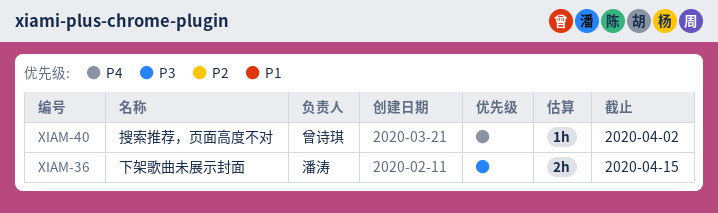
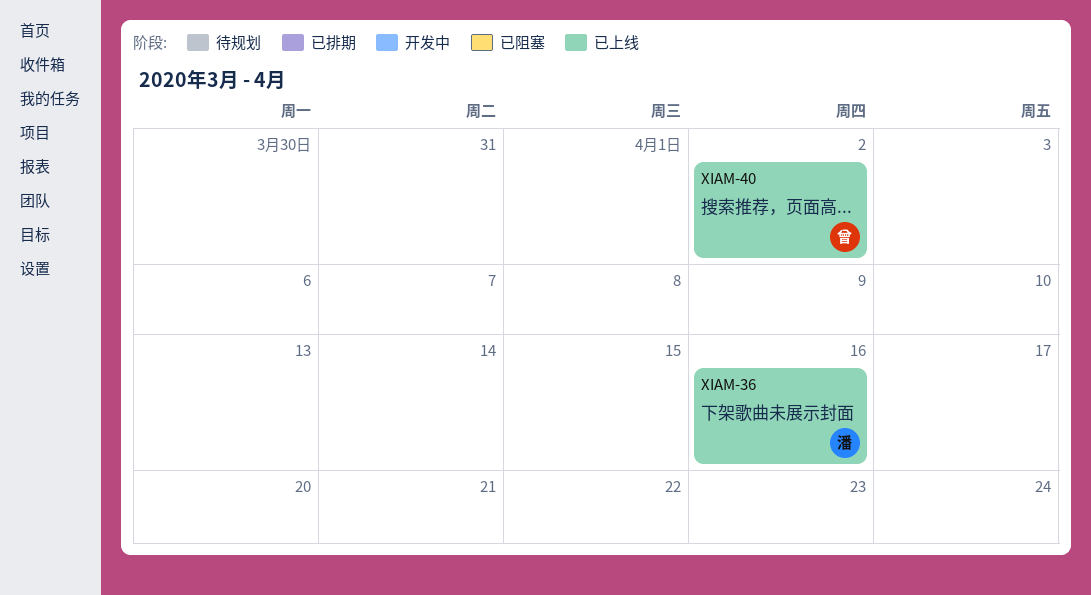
XIAM-36, due: Apr 15 -> Apr 16

